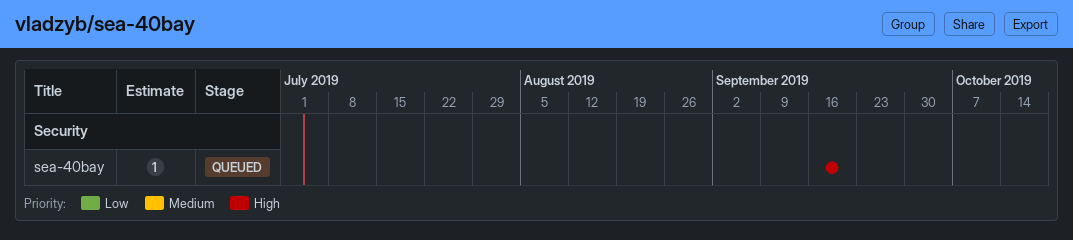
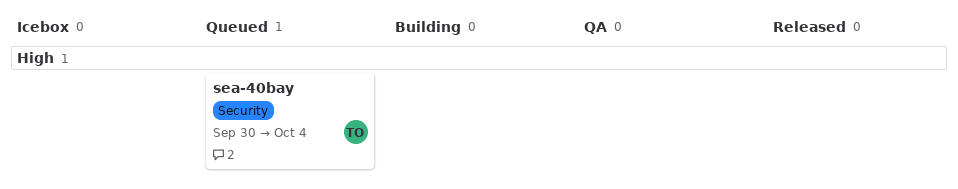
sea-40bay, start: Sep 16 -> Sep 30
sea-40bay, due: Sep 20 -> Oct 4

